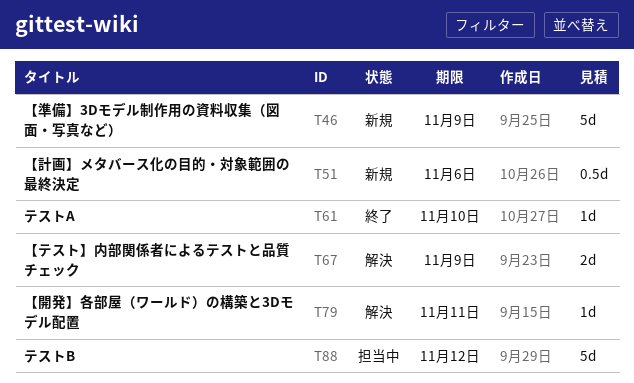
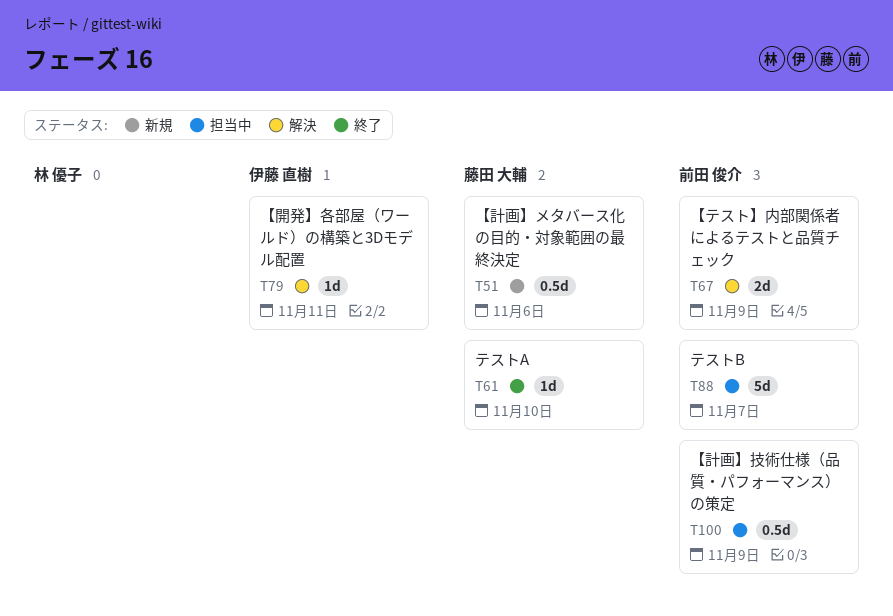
T46: present -> none
T88, due: Nov 12 -> Nov 7
T100: none -> present

